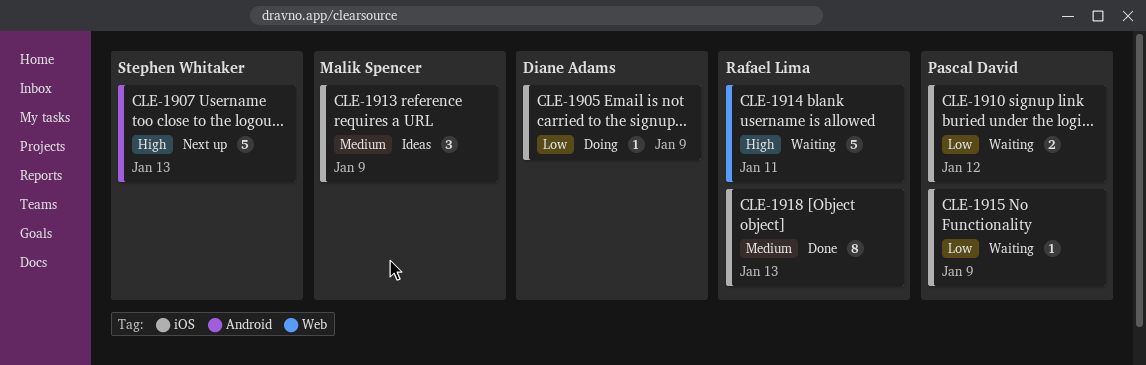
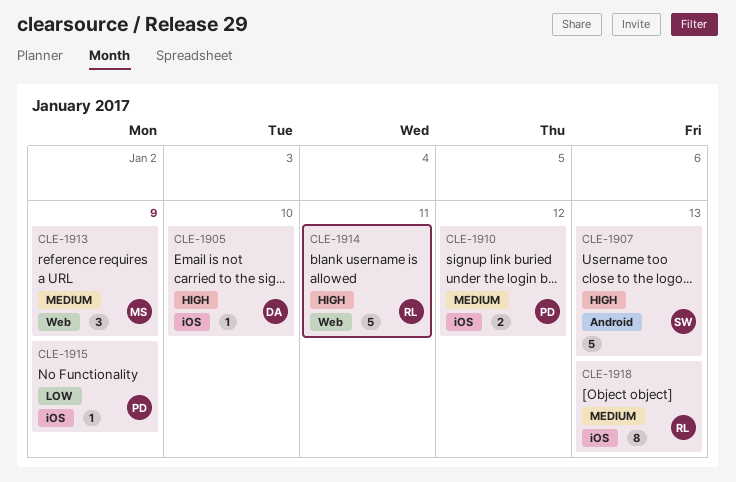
CLE-1905, priority: Low -> High
CLE-1905, due: Jan 9 -> Jan 10
CLE-1910, priority: Low -> Medium
CLE-1913, label: iOS -> Web

